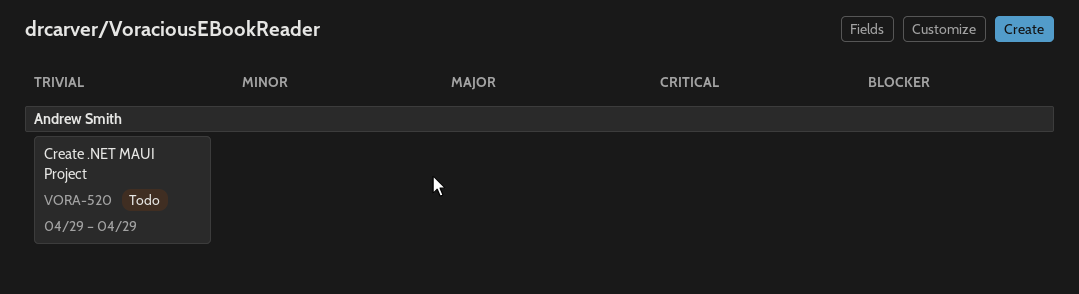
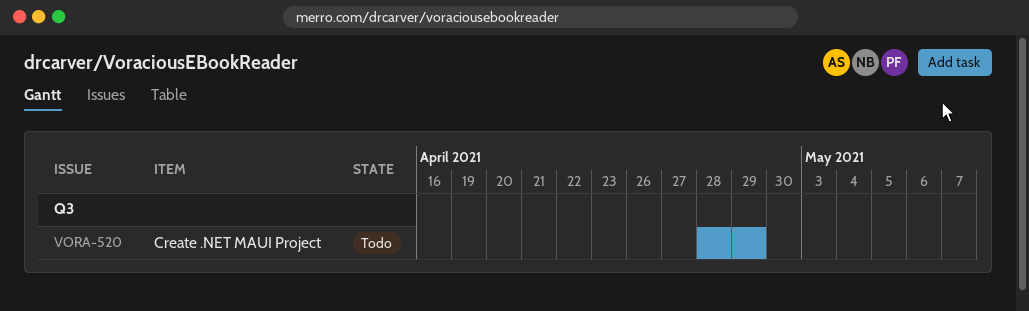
VORA-520, start: Apr 29 -> Apr 28

